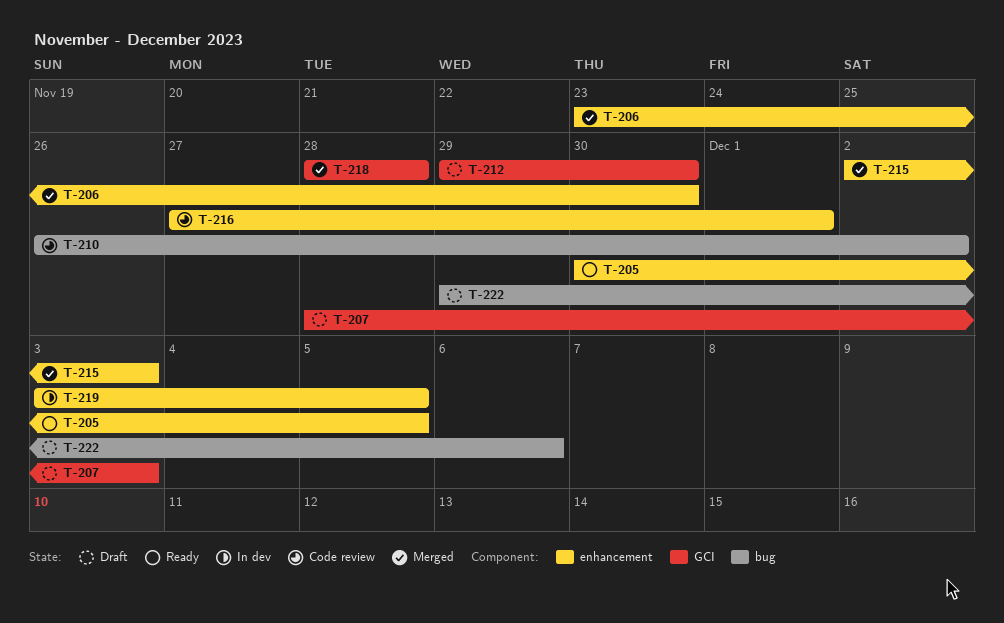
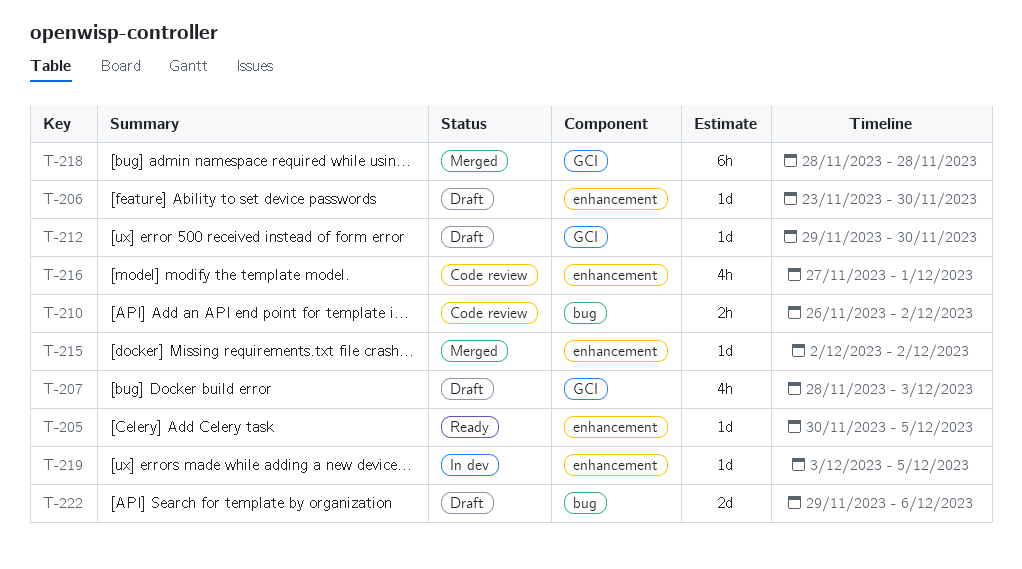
T-206, status: Merged -> Draft
T-215, due: Dec 3 -> Dec 2

